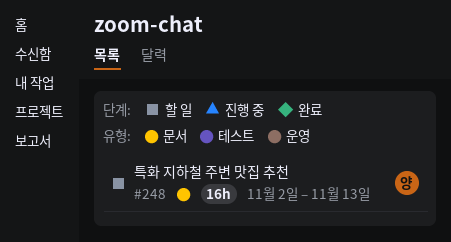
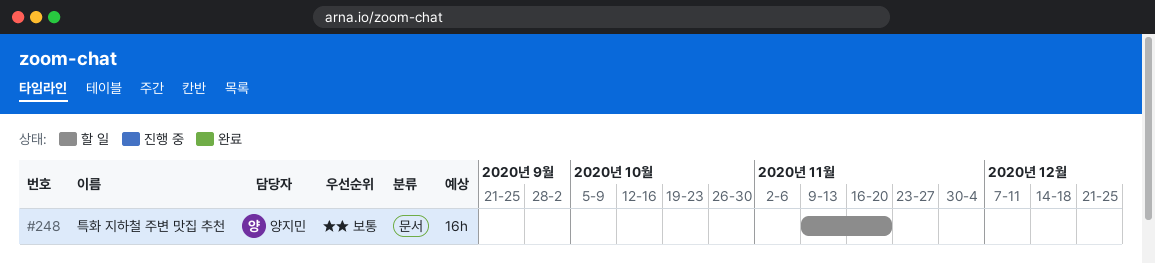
#248, start: Nov 2 -> Nov 9
#248, due: Nov 13 -> Nov 20

